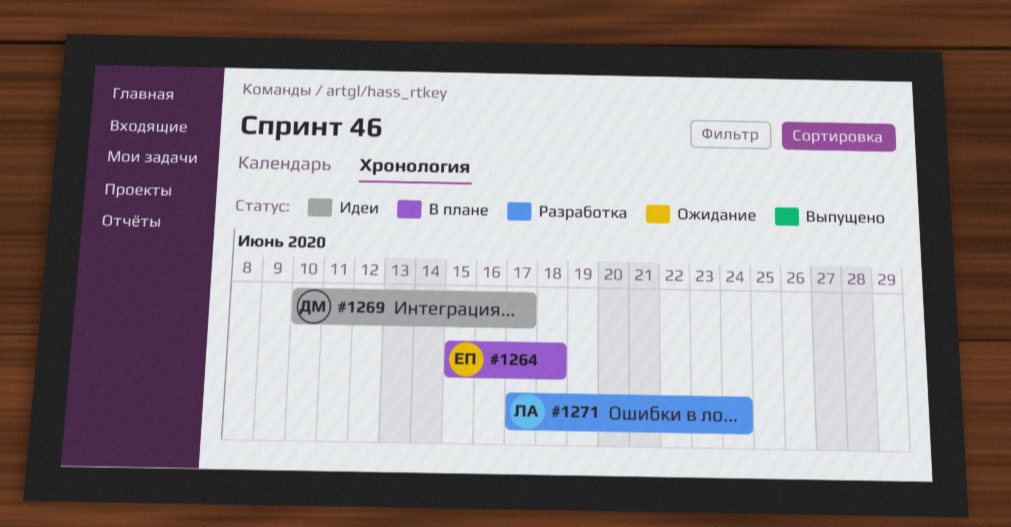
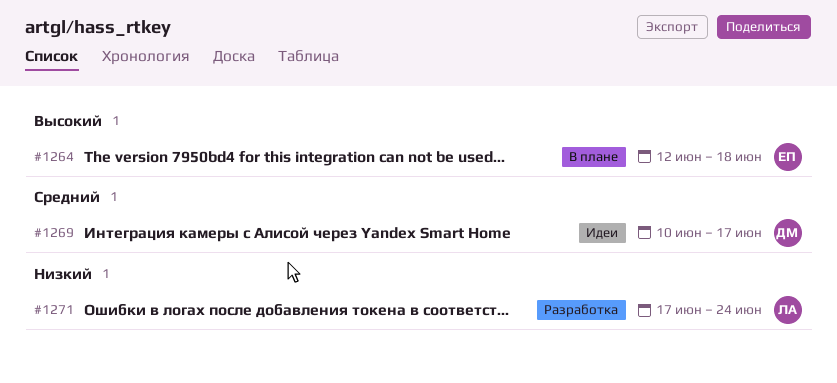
#1264, start: Jun 15 -> Jun 12

